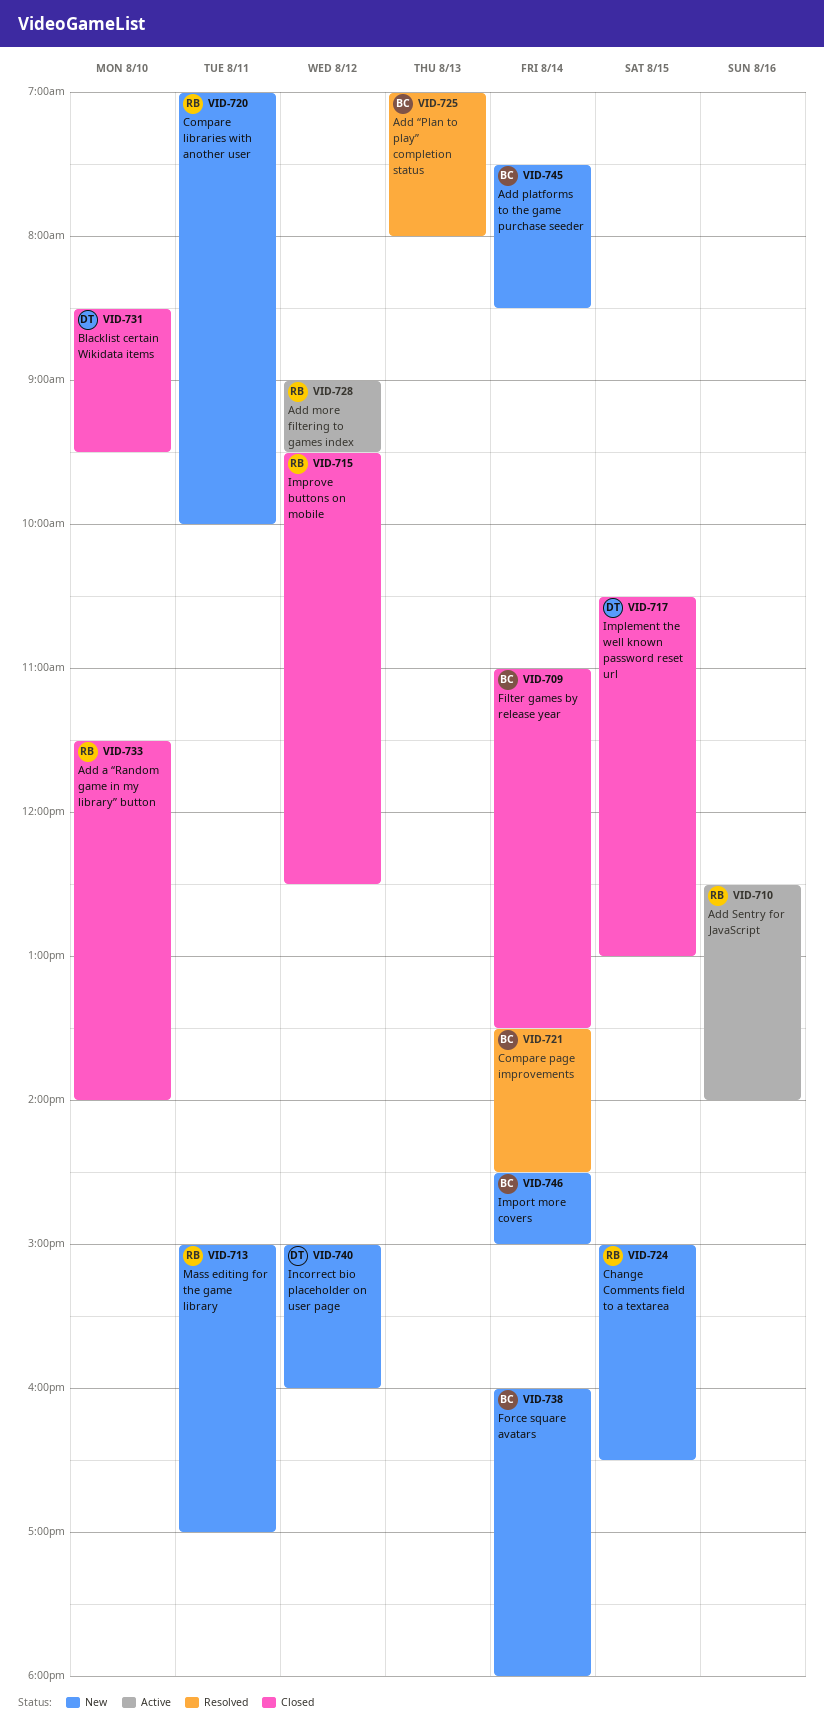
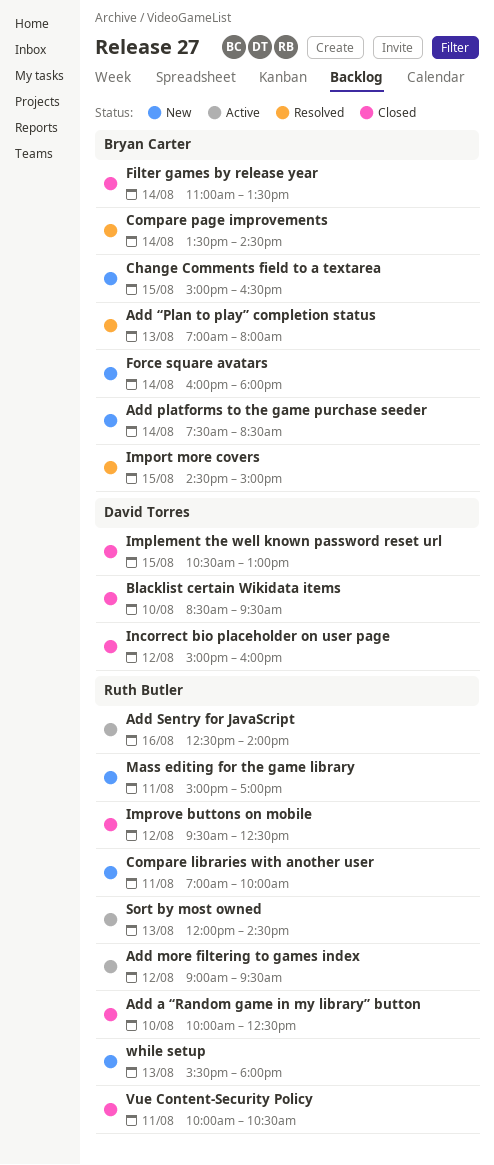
Add a “Random game in my library” button, begins: 11:30 -> 10:00
Add a “Random game in my library” button, ends: 14:00 -> 12:30
Change Comments field to a textarea, owner: Ruth Butler -> Bryan Carter
Import more covers, status: New -> Resolved
Import more covers, day: Aug 14 -> Aug 15
Incorrect bio placeholder on user page, status: New -> Closed
Sort by most owned: none -> present
Vue Content-Security Policy: none -> present
while setup: none -> present

